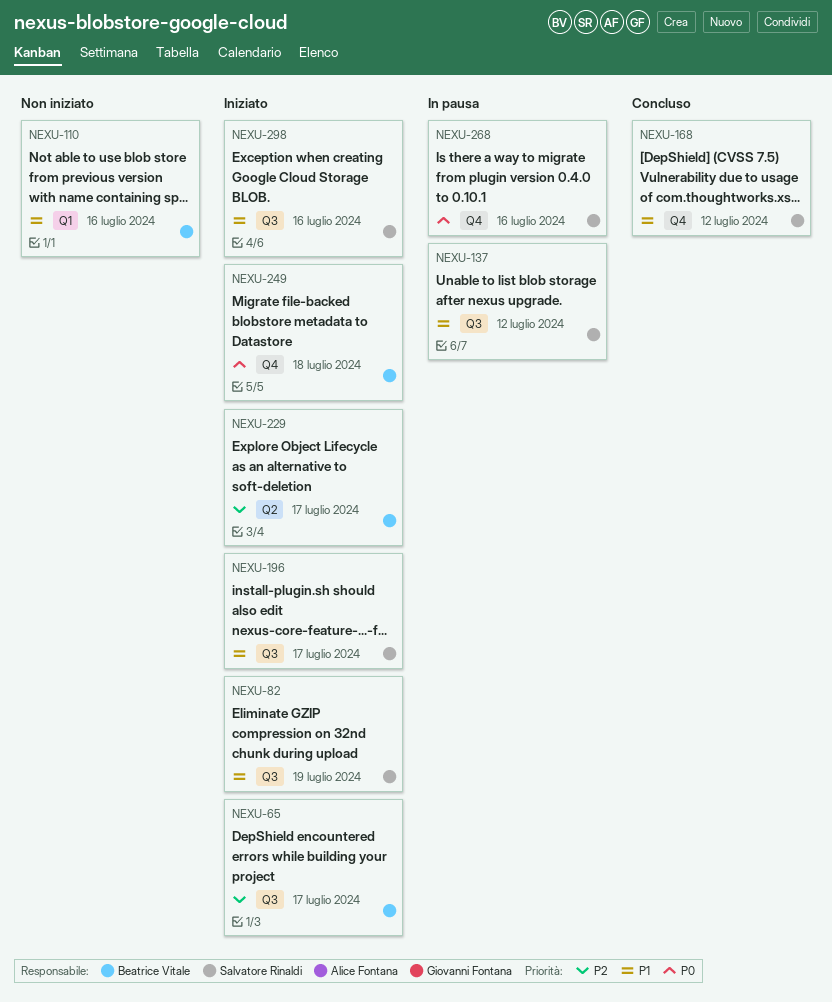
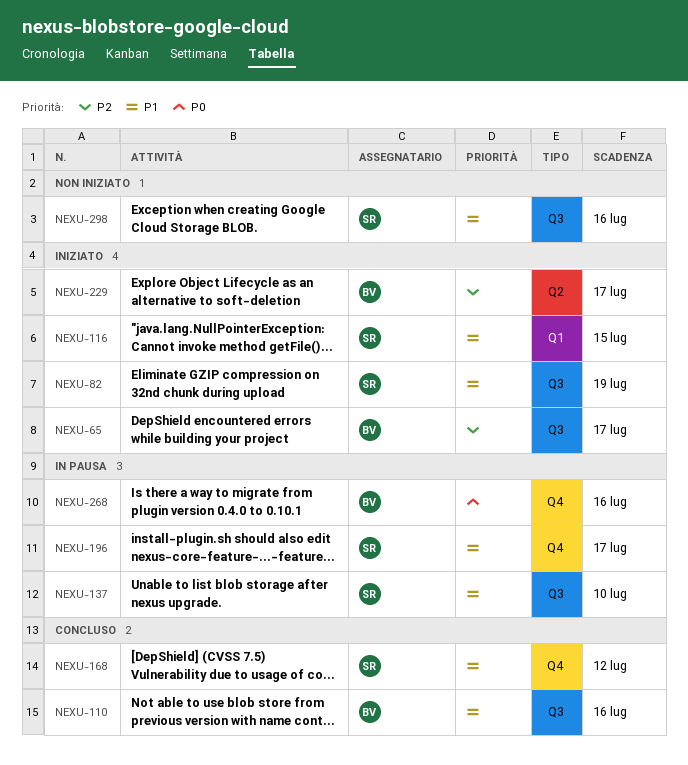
NEXU-110, status: Non iniziato -> Concluso
NEXU-110, label: Q1 -> Q3
NEXU-116: none -> present
NEXU-137, due: Jul 12 -> Jul 10
NEXU-196, status: Iniziato -> In pausa
NEXU-196, label: Q3 -> Q4
NEXU-249: present -> none
NEXU-268, owner: Salvatore Rinaldi -> Beatrice Vitale
NEXU-298, status: Iniziato -> Non iniziato

